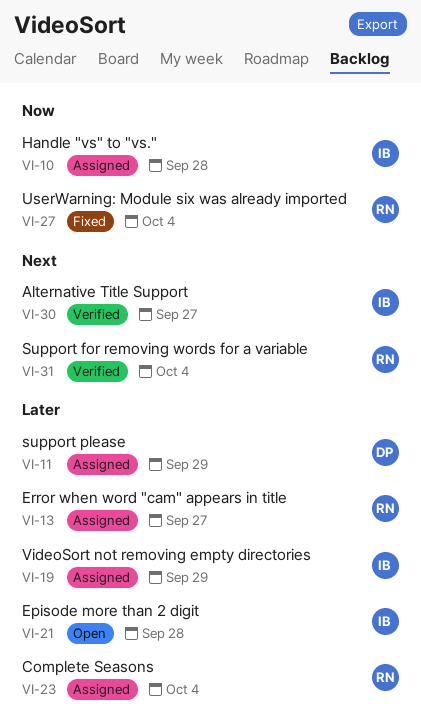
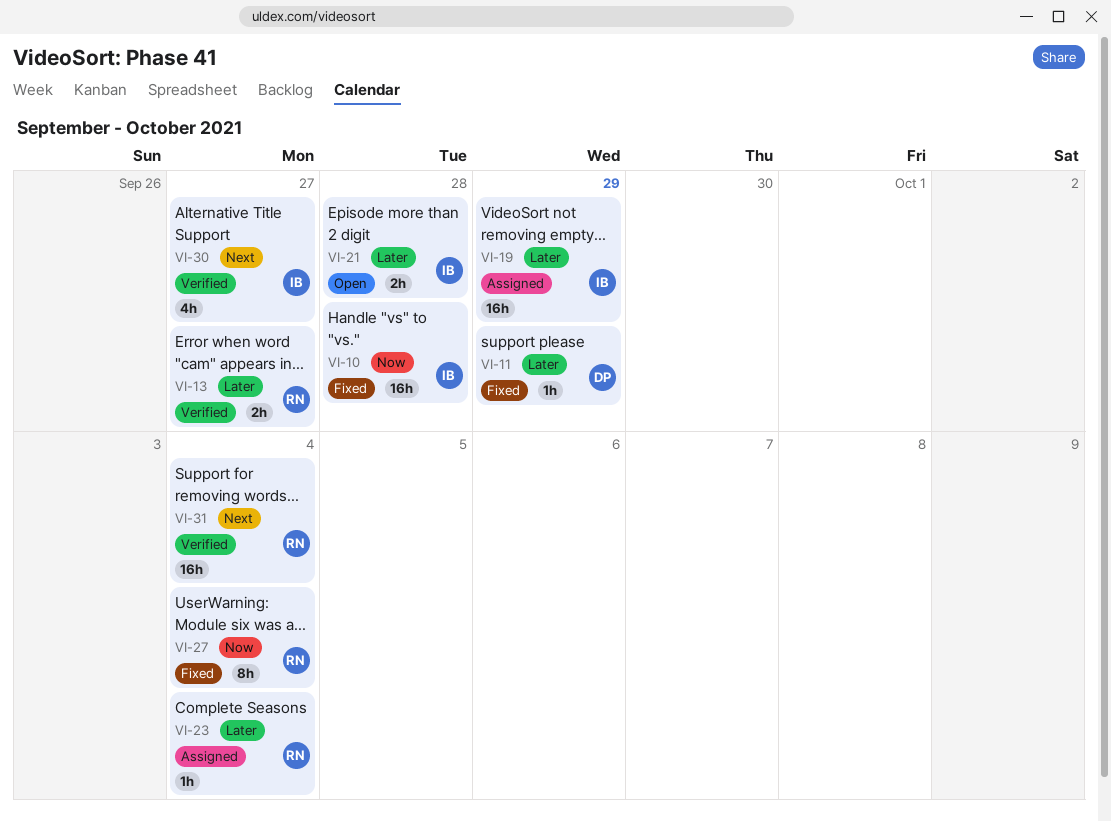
VI-10, status: Assigned -> Fixed
VI-11, status: Assigned -> Fixed
VI-13, status: Assigned -> Verified

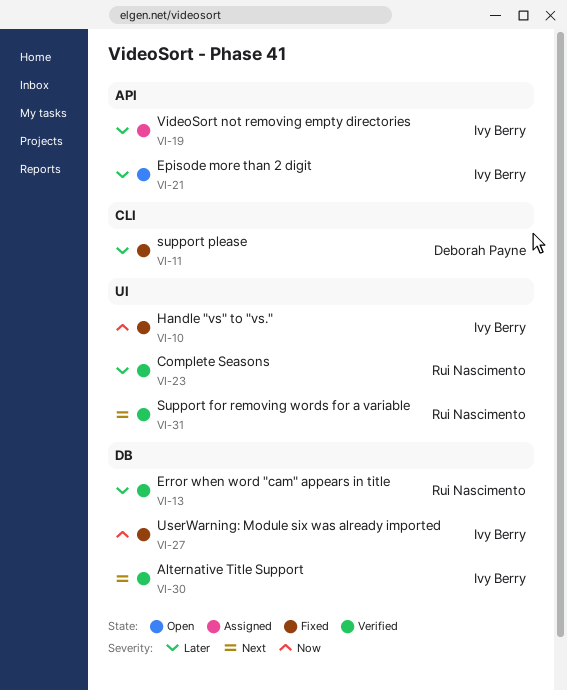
VI-23, status: Assigned -> Verified
VI-27, owner: Rui Nascimento -> Ivy Berry

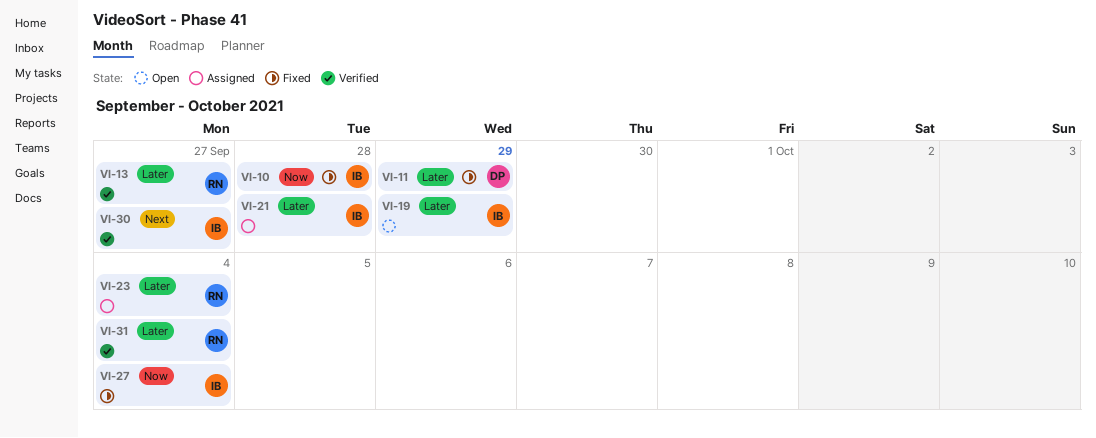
VI-19, status: Assigned -> Open
VI-21, status: Open -> Assigned
VI-23, status: Verified -> Assigned
VI-31, priority: Next -> Later

